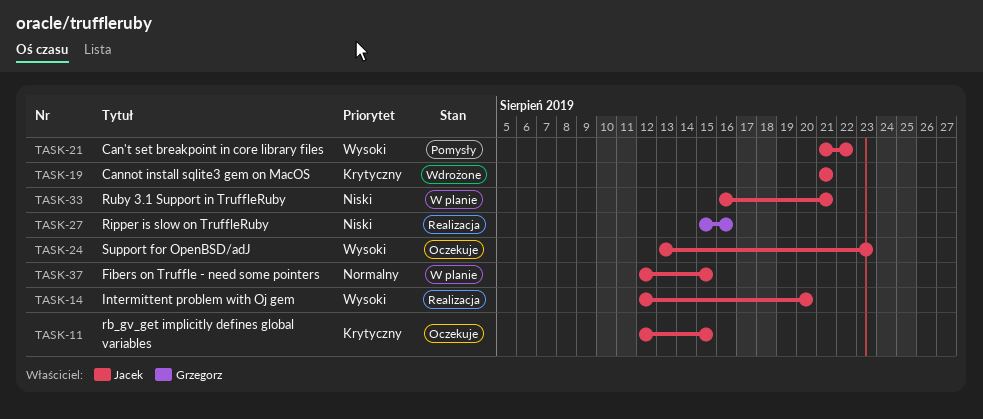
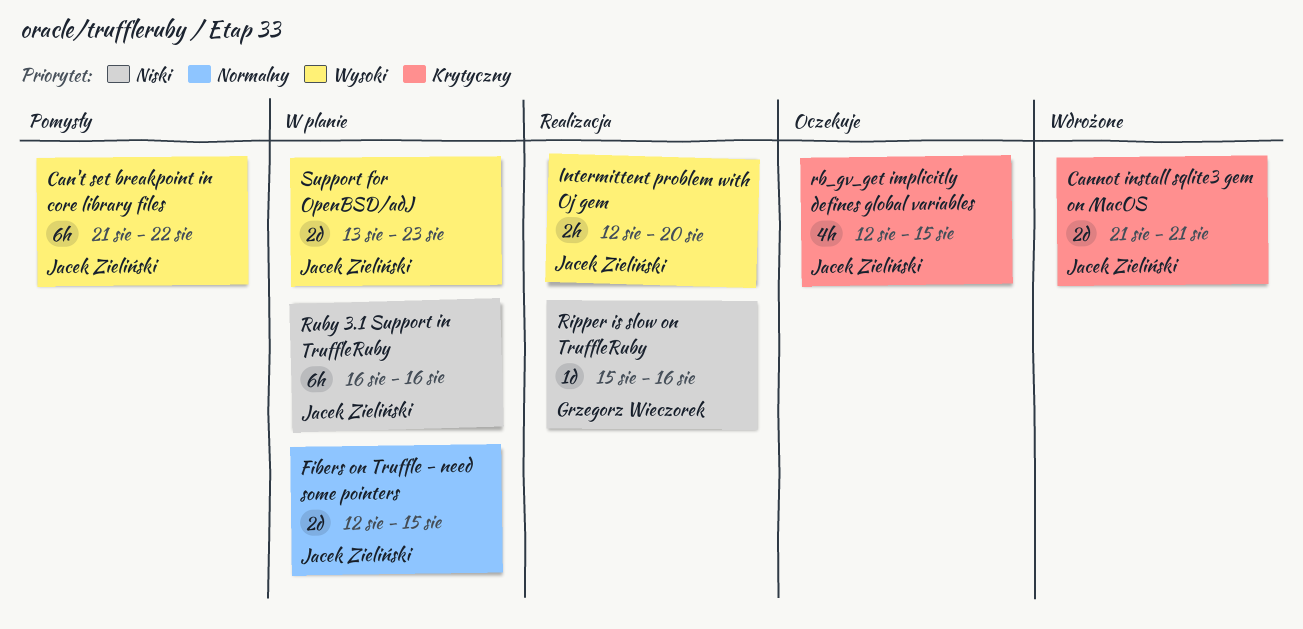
Ruby 3.1 Support in TruffleRuby, due: Aug 21 -> Aug 16
Support for OpenBSD/adJ, status: Oczekuje -> W planie

